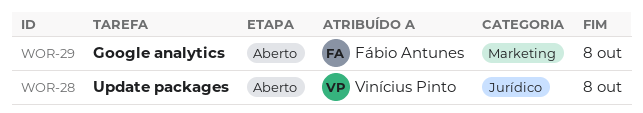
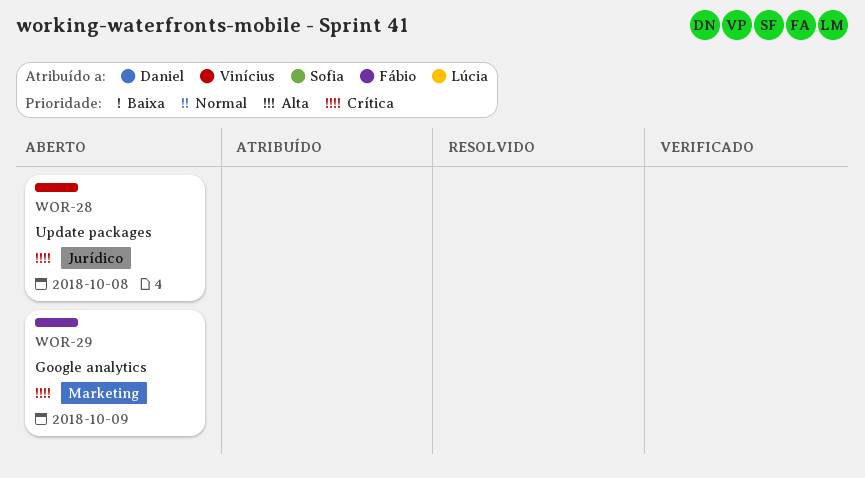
WOR-29, due: Oct 8 -> Oct 9

